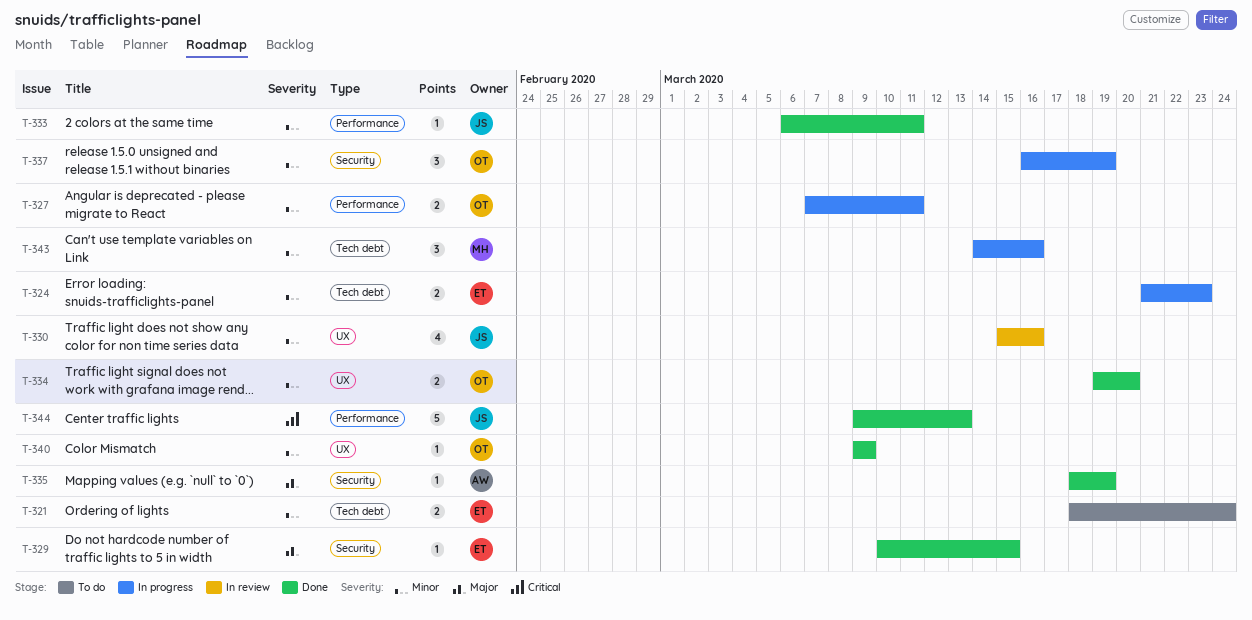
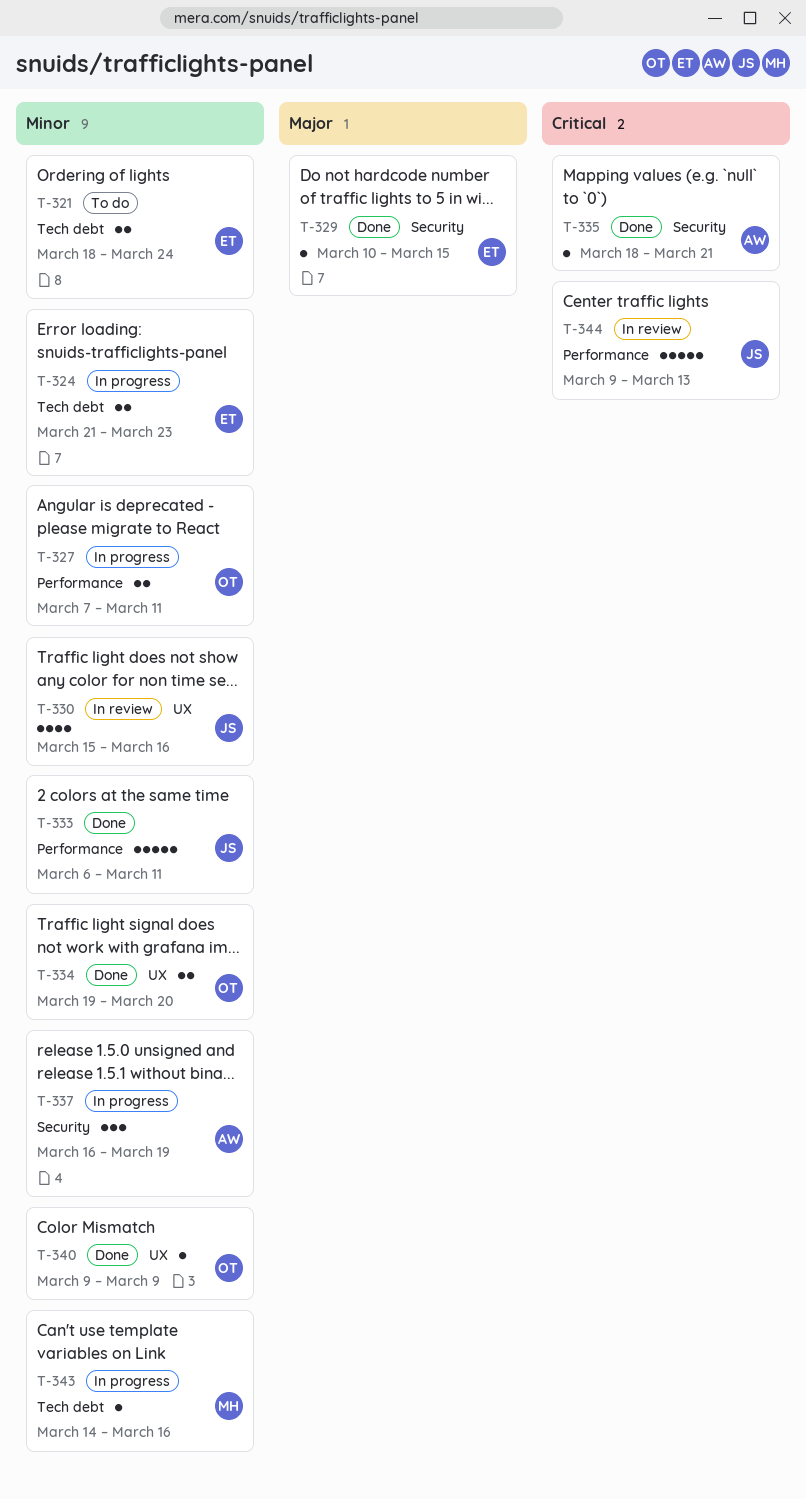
T-333, estimate: 1 -> 5
T-335, priority: Major -> Critical
T-335, due: Mar 19 -> Mar 21
T-337, owner: OT -> AW
T-343, estimate: 3 -> 1
T-344, status: Done -> In review

